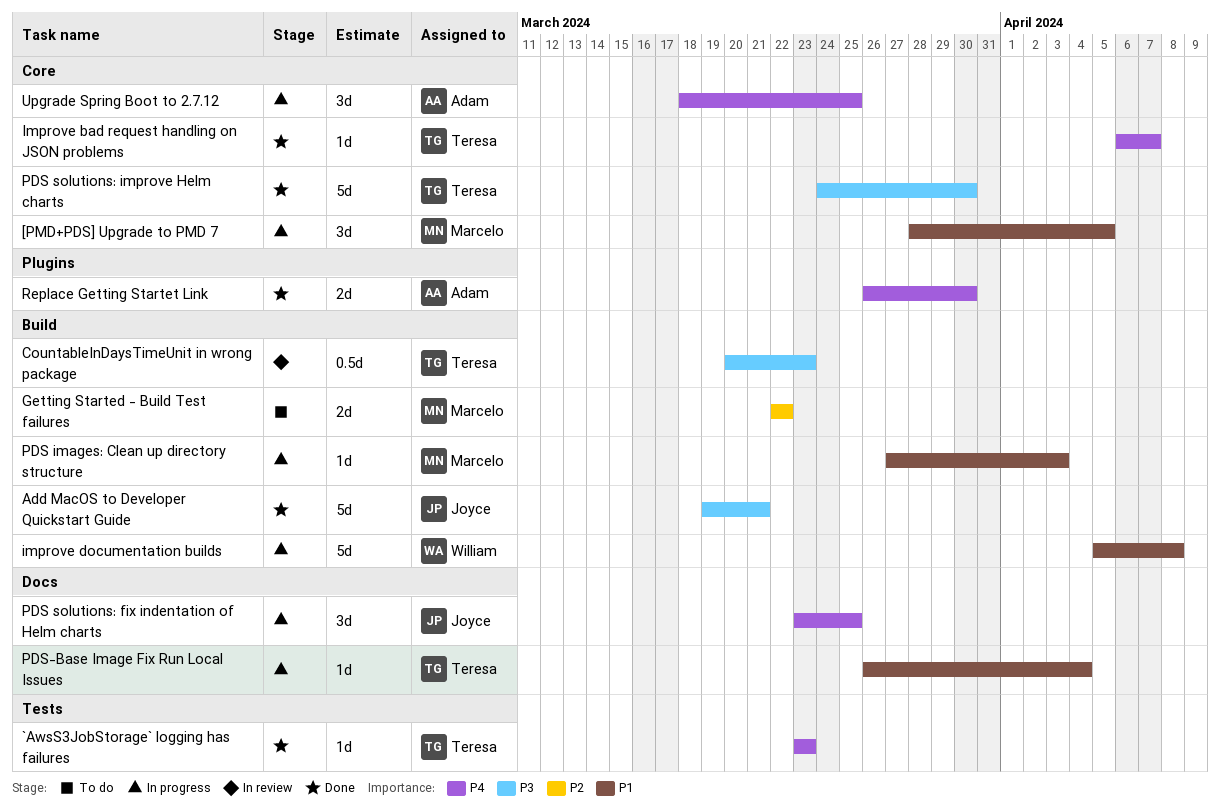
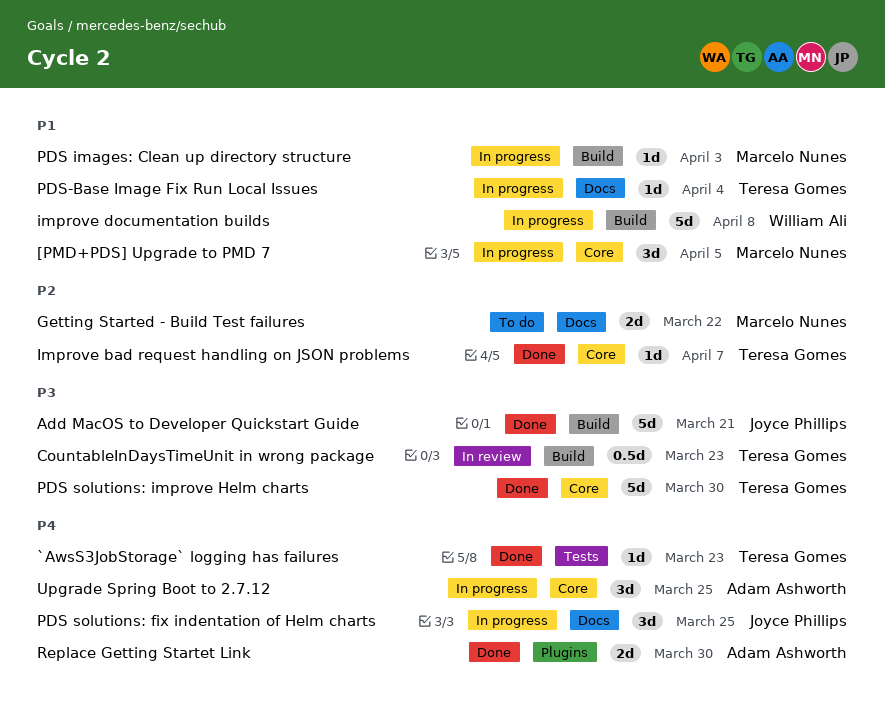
Getting Started - Build Test failures, label: Build -> Docs
Improve bad request handling on JSON problems, priority: P4 -> P2

